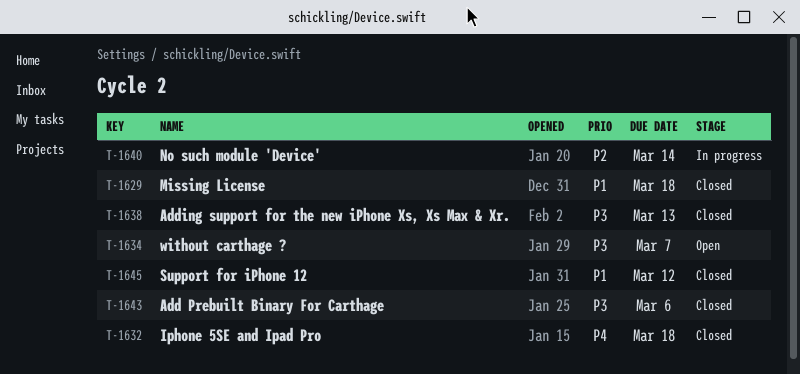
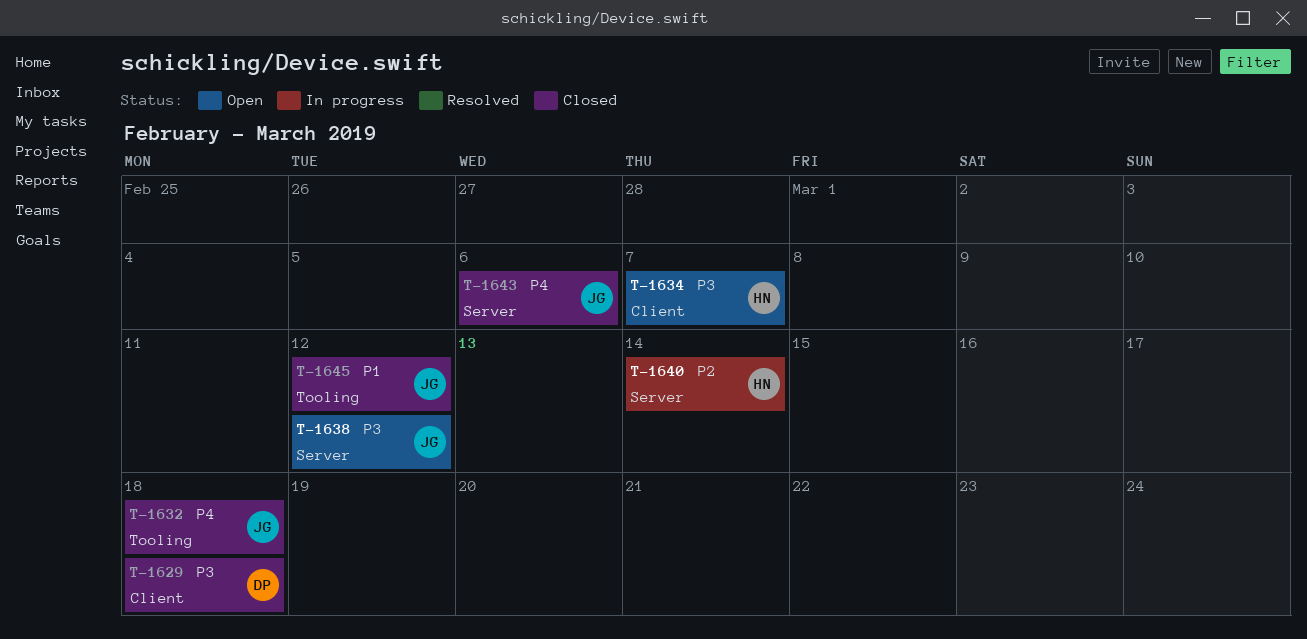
T-1629, priority: P1 -> P3
T-1638, status: Closed -> Open
T-1638, due: Mar 13 -> Mar 12
T-1643, priority: P3 -> P4

